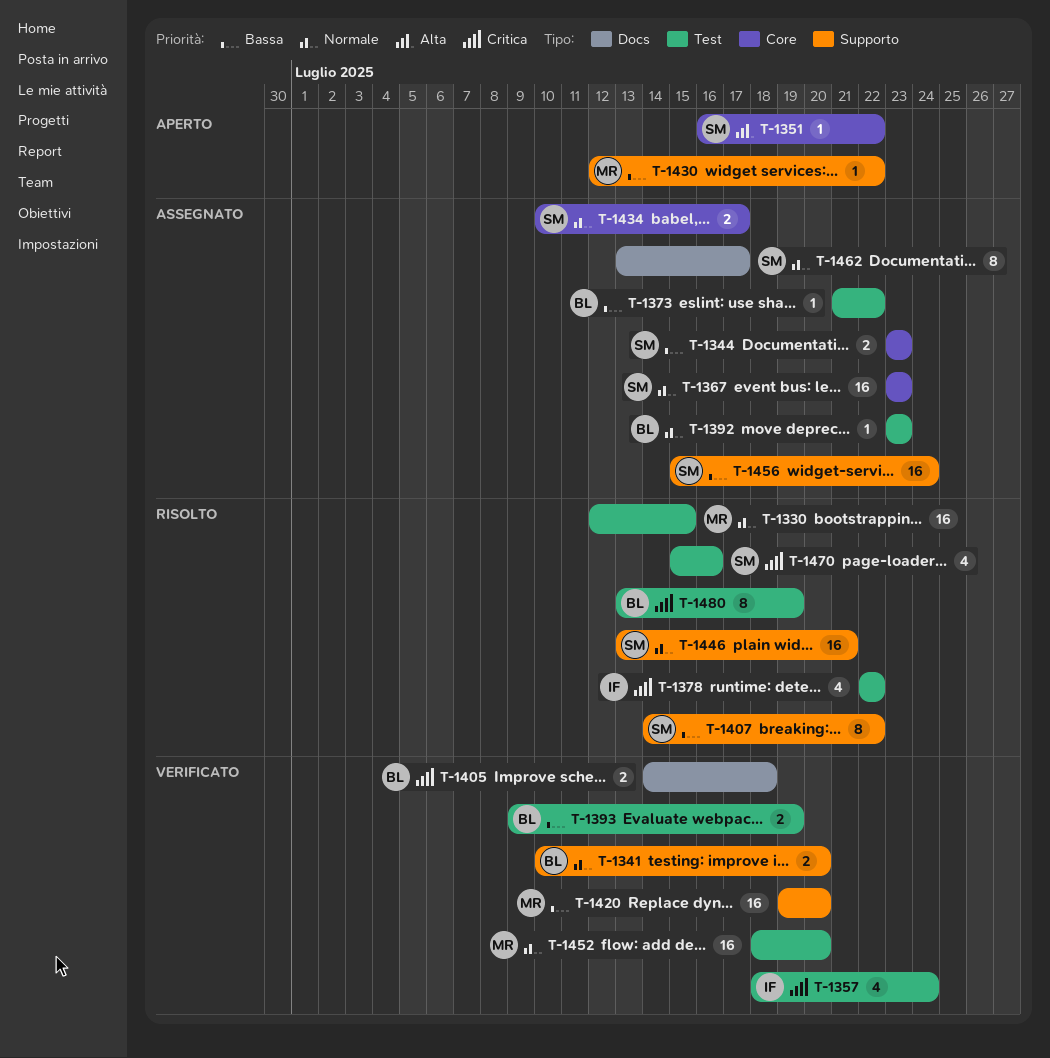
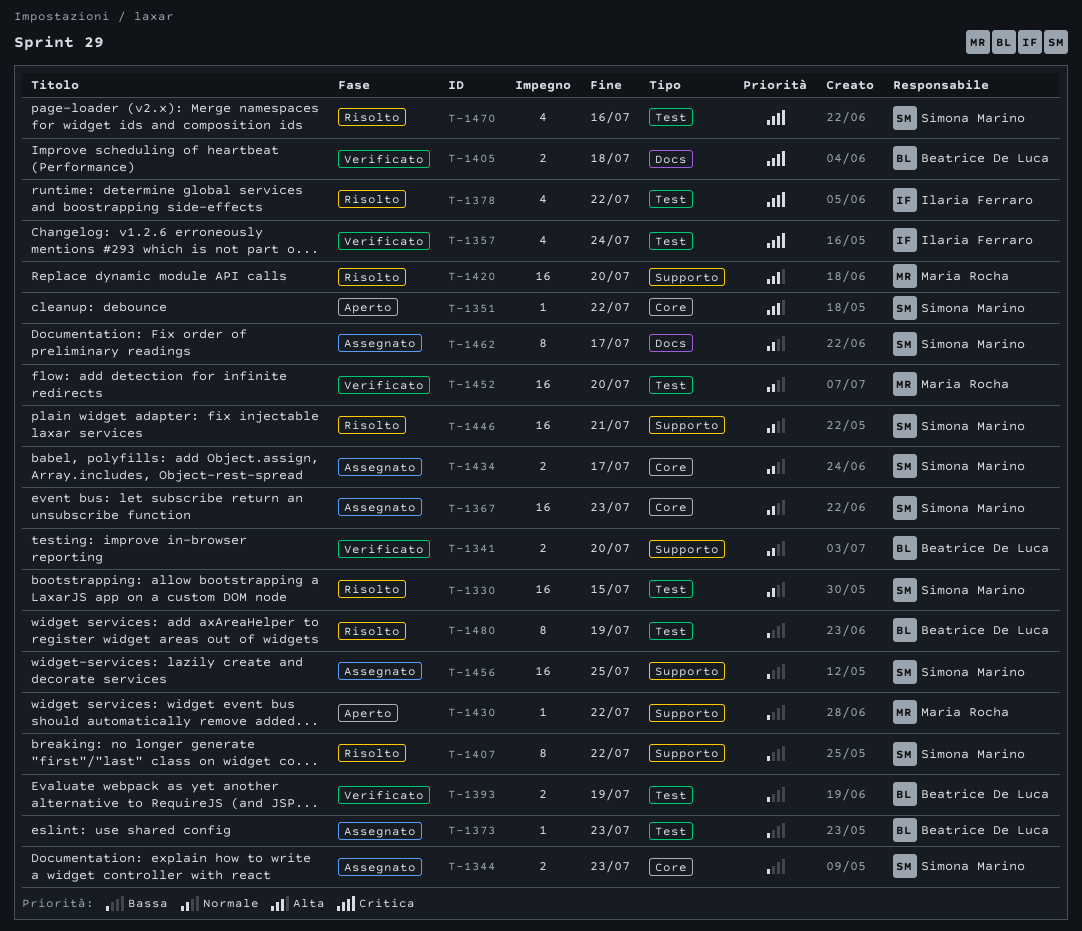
T-1330, owner: Maria Rocha -> Simona Marino
T-1373, due: Jul 22 -> Jul 23
T-1392: present -> none
T-1420, status: Verificato -> Risolto
T-1420, priority: Bassa -> Alta
T-1456, due: Jul 24 -> Jul 25
T-1480, priority: Critica -> Bassa

